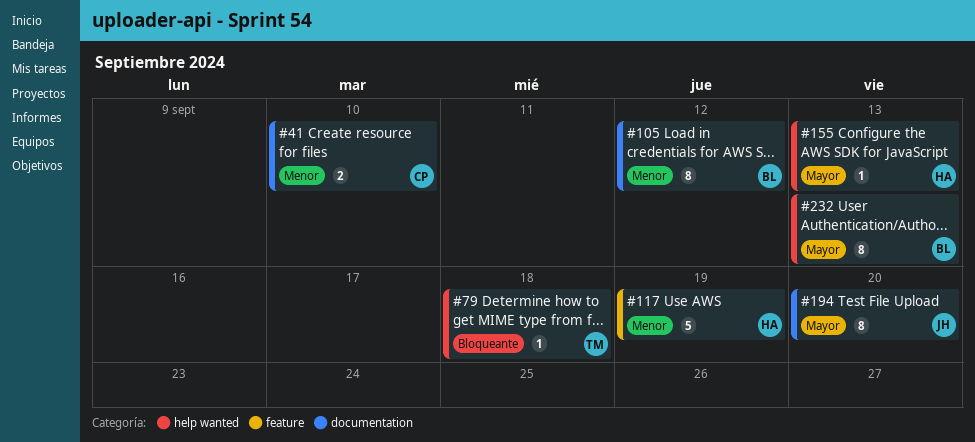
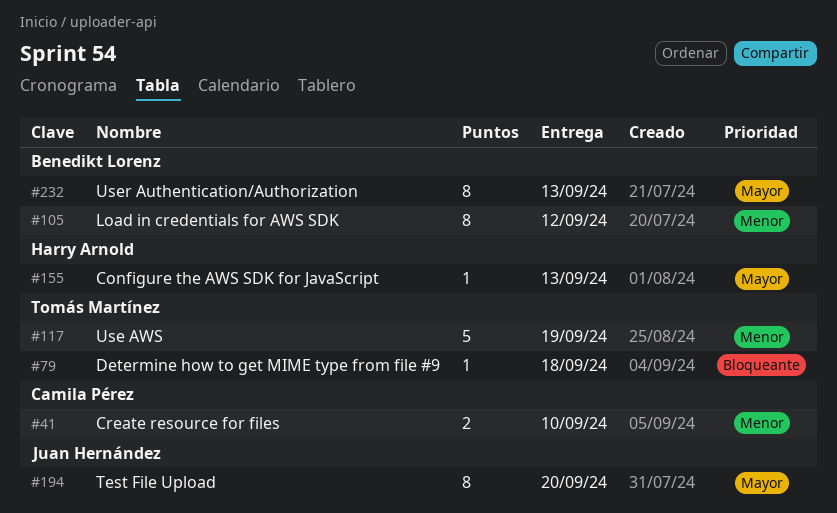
#117, owner: Harry Arnold -> Tomás Martínez

